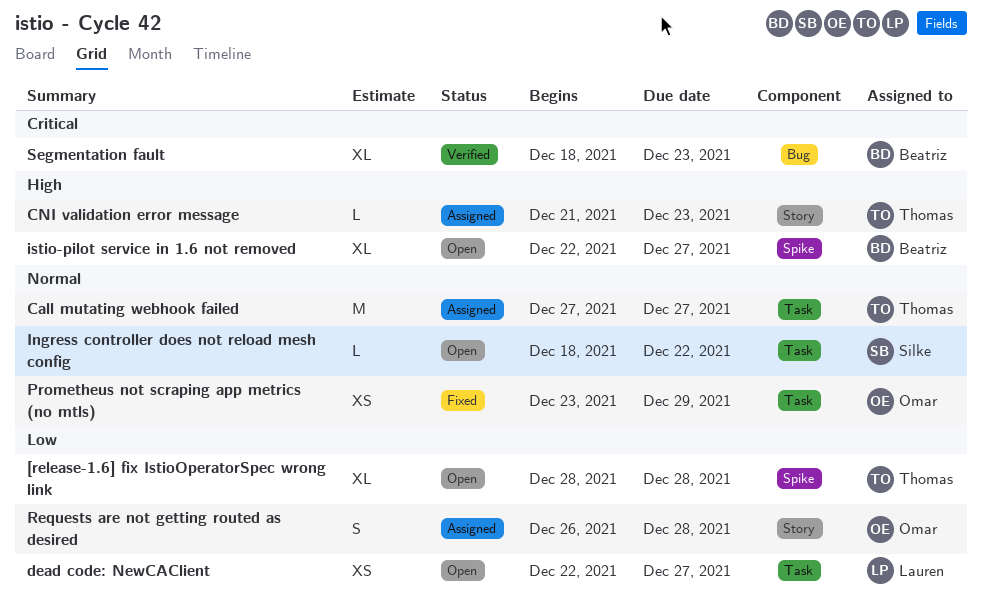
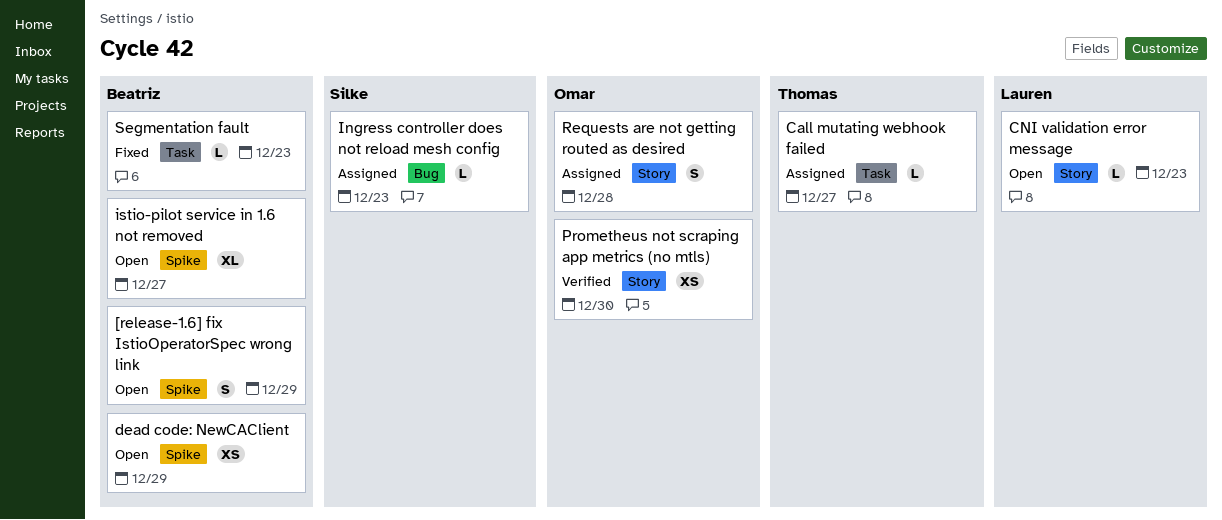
[release-1.6] fix IstioOperatorSpec wrong link, owner: Thomas -> Beatriz
[release-1.6] fix IstioOperatorSpec wrong link, estimate: XL -> S
[release-1.6] fix IstioOperatorSpec wrong link, due: Dec 28 -> Dec 29
Call mutating webhook failed, estimate: M -> L
CNI validation error message, status: Assigned -> Open
CNI validation error message, owner: Thomas -> Lauren
dead code: NewCAClient, owner: Lauren -> Beatriz
dead code: NewCAClient, label: Task -> Spike
dead code: NewCAClient, due: Dec 27 -> Dec 29
Ingress controller does not reload mesh config, status: Open -> Assigned
Ingress controller does not reload mesh config, label: Task -> Bug
Ingress controller does not reload mesh config, due: Dec 22 -> Dec 23
Prometheus not scraping app metrics (no mtls), status: Fixed -> Verified
Prometheus not scraping app metrics (no mtls), label: Task -> Story
Prometheus not scraping app metrics (no mtls), due: Dec 29 -> Dec 30
Segmentation fault, status: Verified -> Fixed
Segmentation fault, label: Bug -> Task
Segmentation fault, estimate: XL -> L

